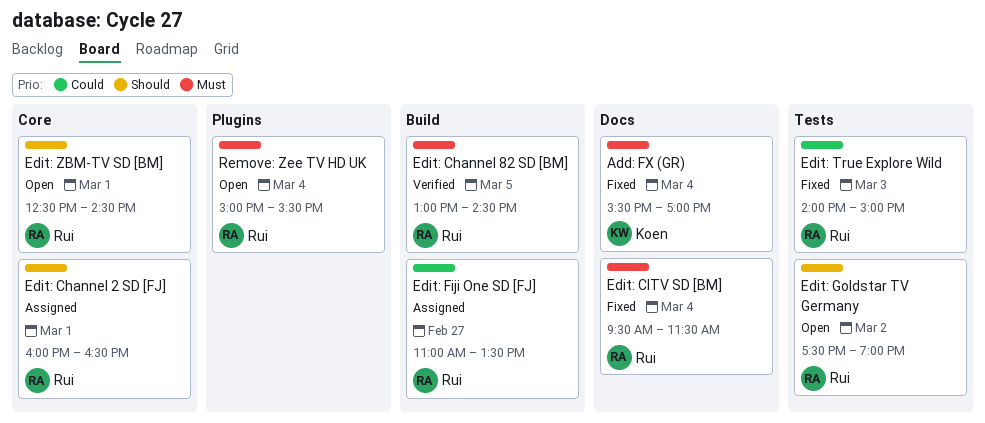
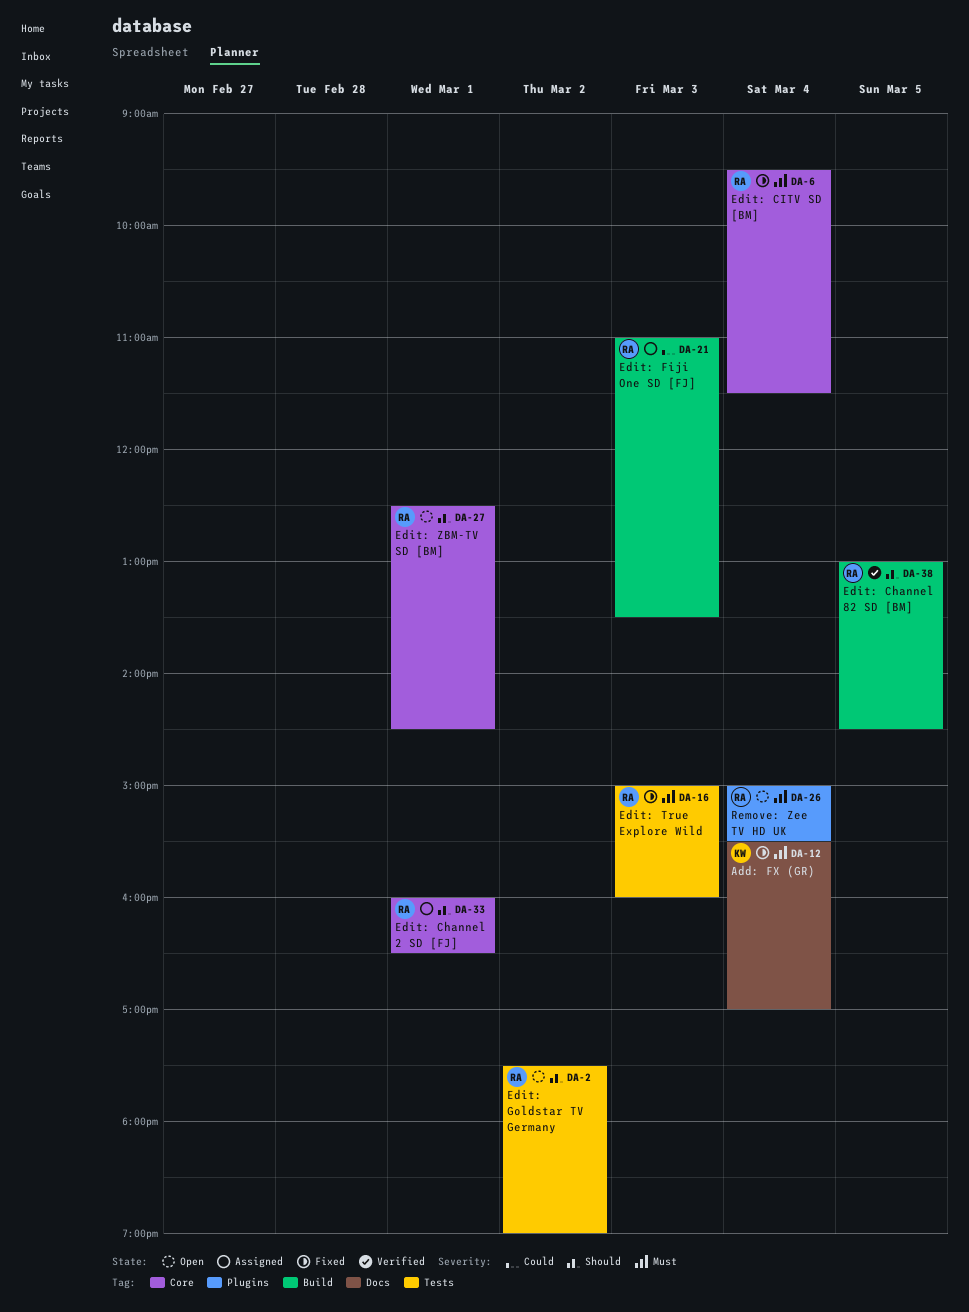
Edit: Channel 82 SD [BM], priority: Must -> Should
Edit: CITV SD [BM], label: Docs -> Core
Edit: Fiji One SD [FJ], day: Feb 27 -> Mar 3
Edit: True Explore Wild, priority: Could -> Must
Edit: True Explore Wild, begins: 14:00 -> 15:00
Edit: True Explore Wild, ends: 15:00 -> 16:00

